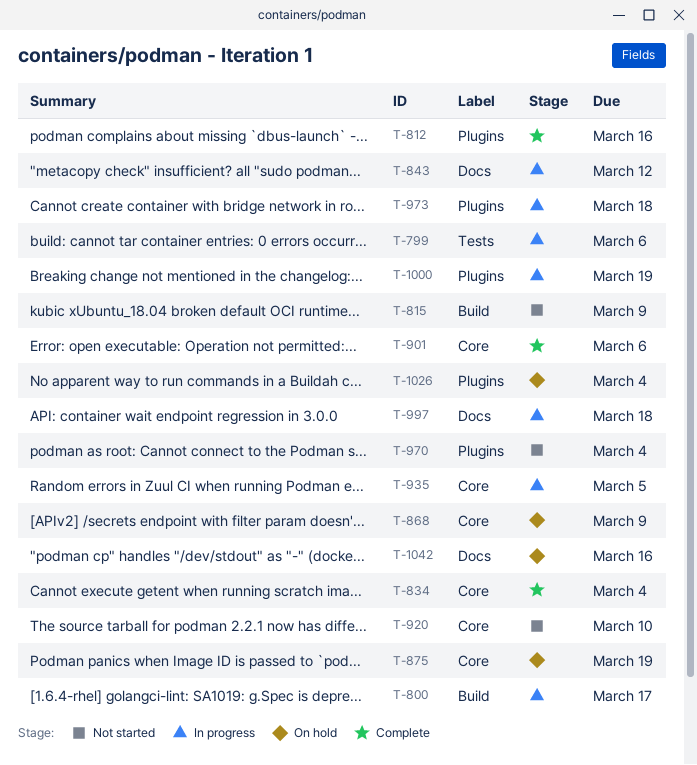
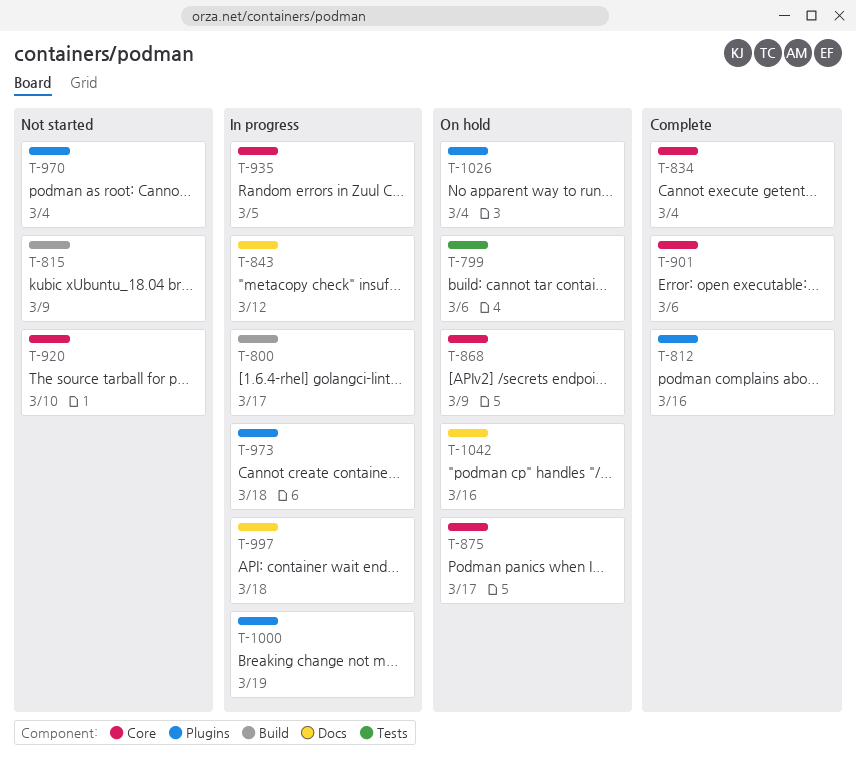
T-799, status: In progress -> On hold
T-875, due: Mar 19 -> Mar 17

